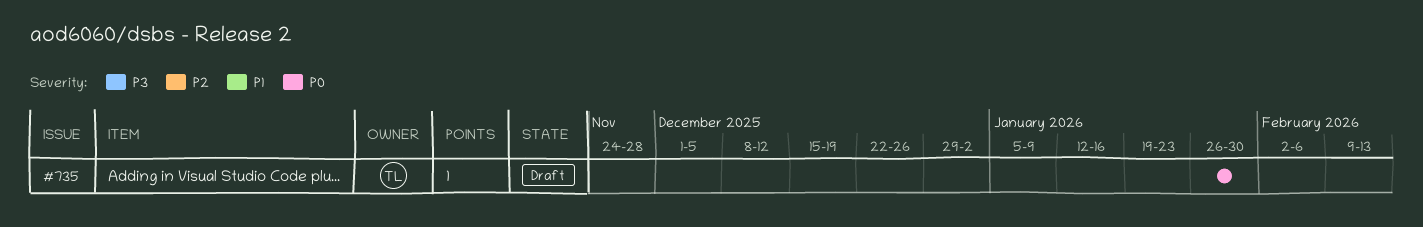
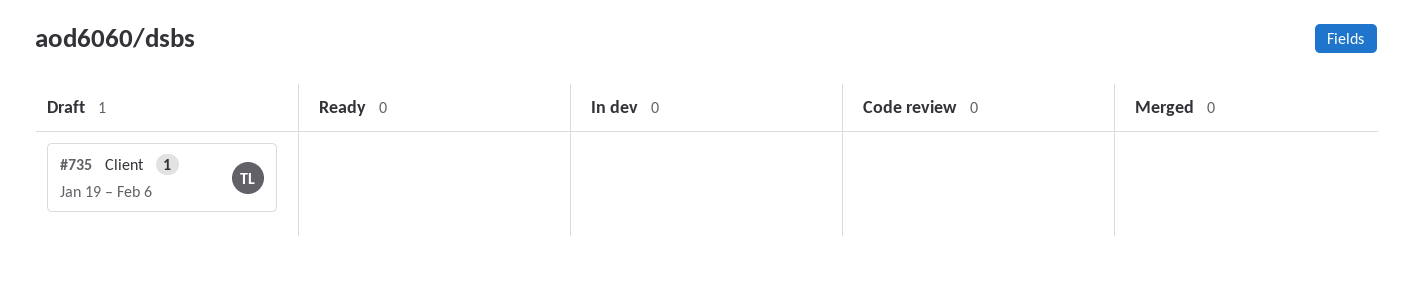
#735, start: Jan 26 -> Jan 19
#735, due: Jan 30 -> Feb 6

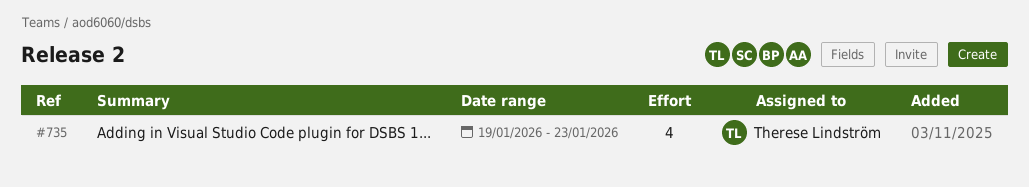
#735, estimate: 1 -> 4
#735, due: Feb 6 -> Jan 23

